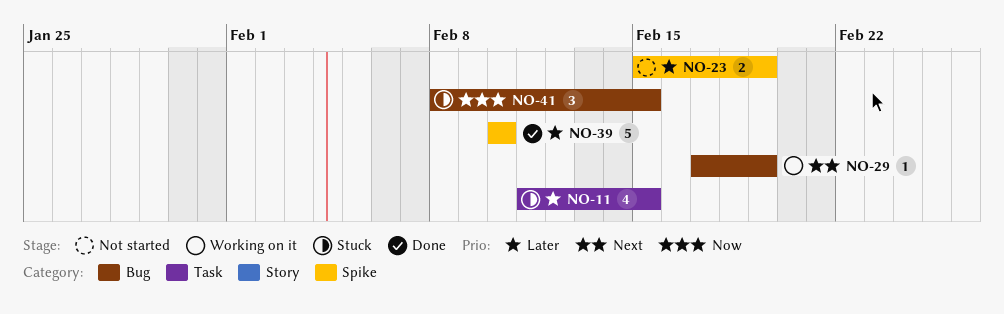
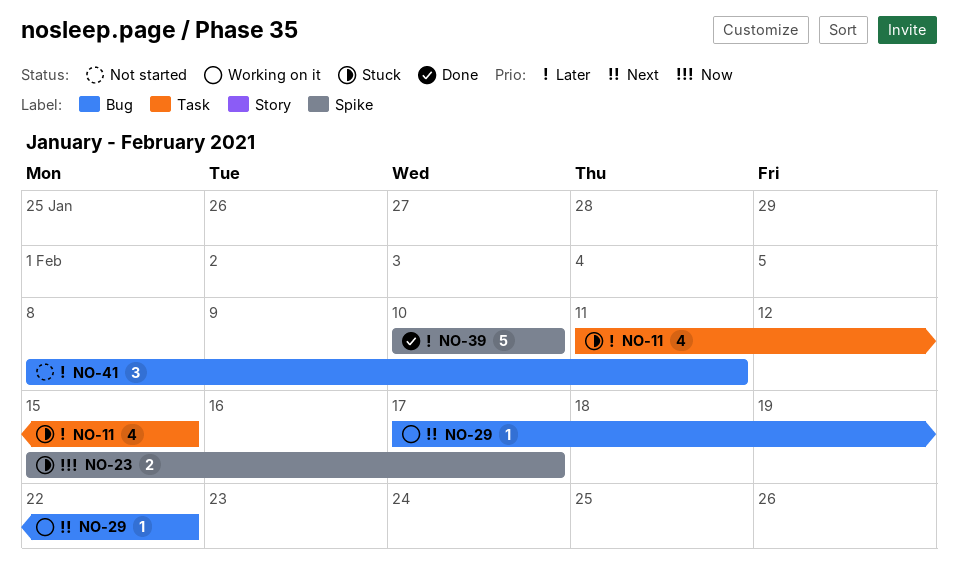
NO-23, status: Not started -> Stuck
NO-23, priority: Later -> Now
NO-23, due: Feb 19 -> Feb 17
NO-29, due: Feb 19 -> Feb 22
NO-41, status: Stuck -> Not started
NO-41, priority: Now -> Later
NO-41, due: Feb 15 -> Feb 11

